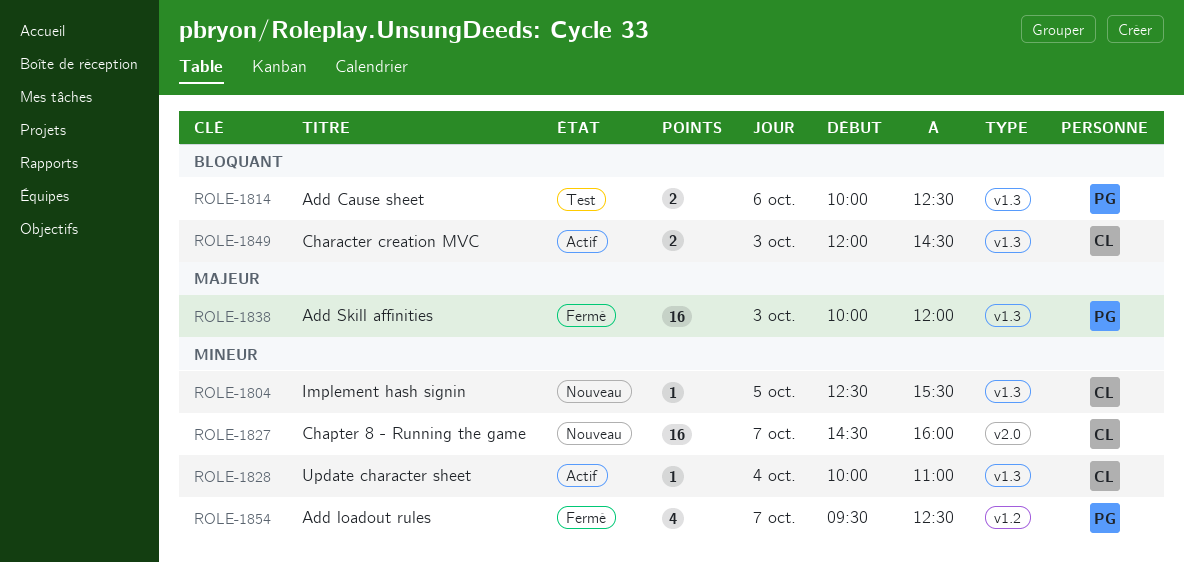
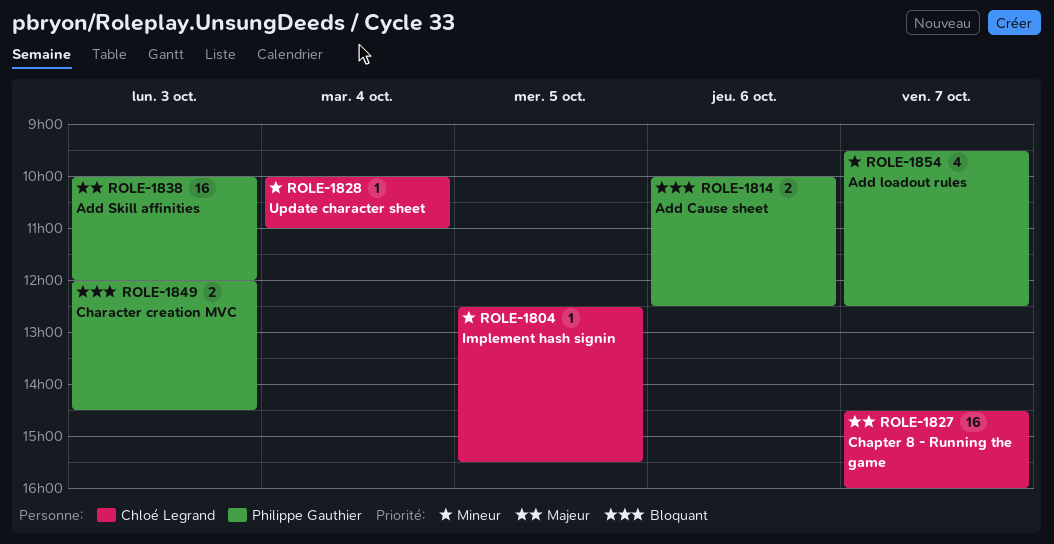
ROLE-1827, priority: Mineur -> Majeur
ROLE-1849, owner: Chloé Legrand -> Philippe Gauthier

